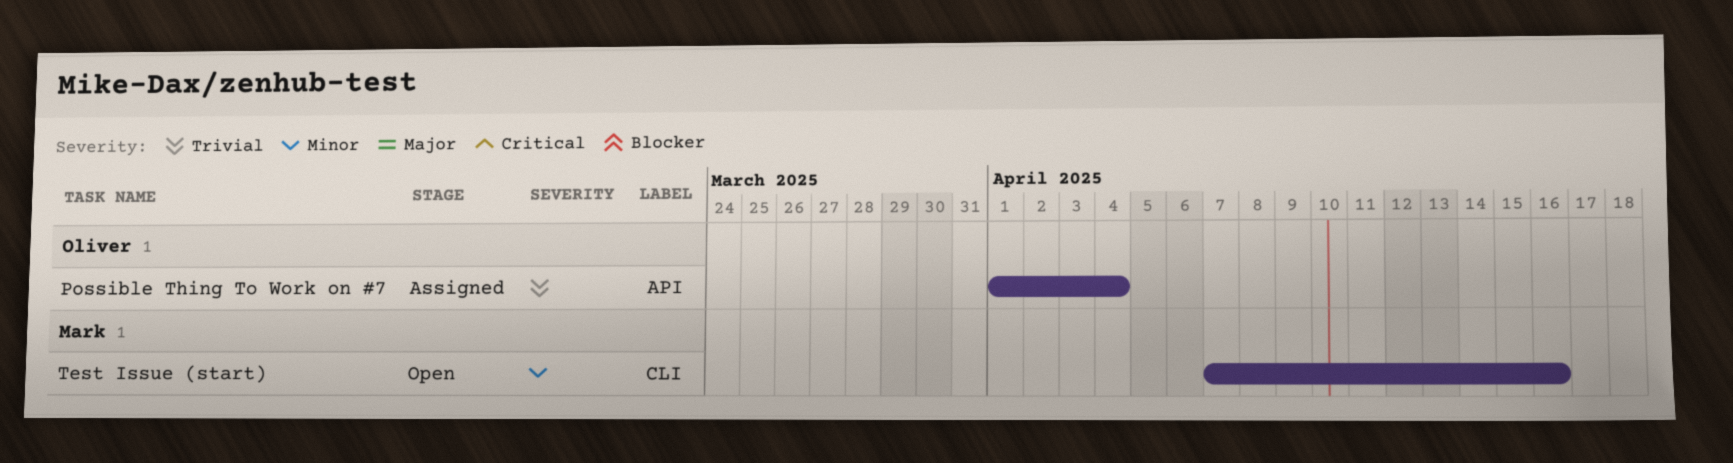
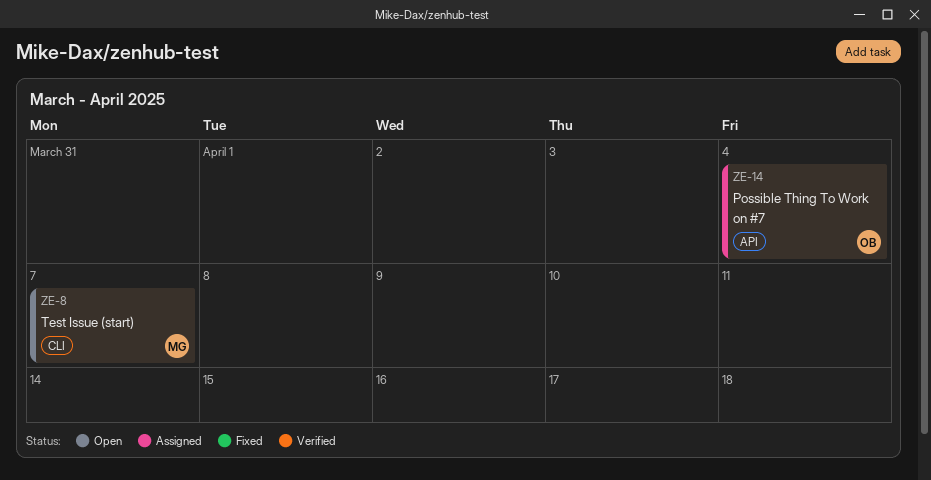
Test Issue (start), due: Apr 16 -> Apr 7

